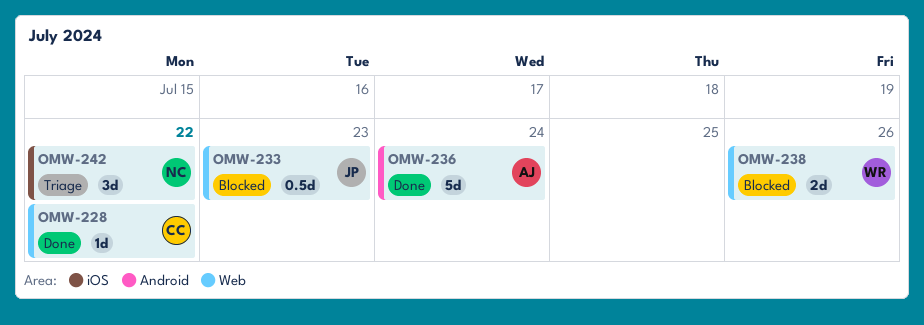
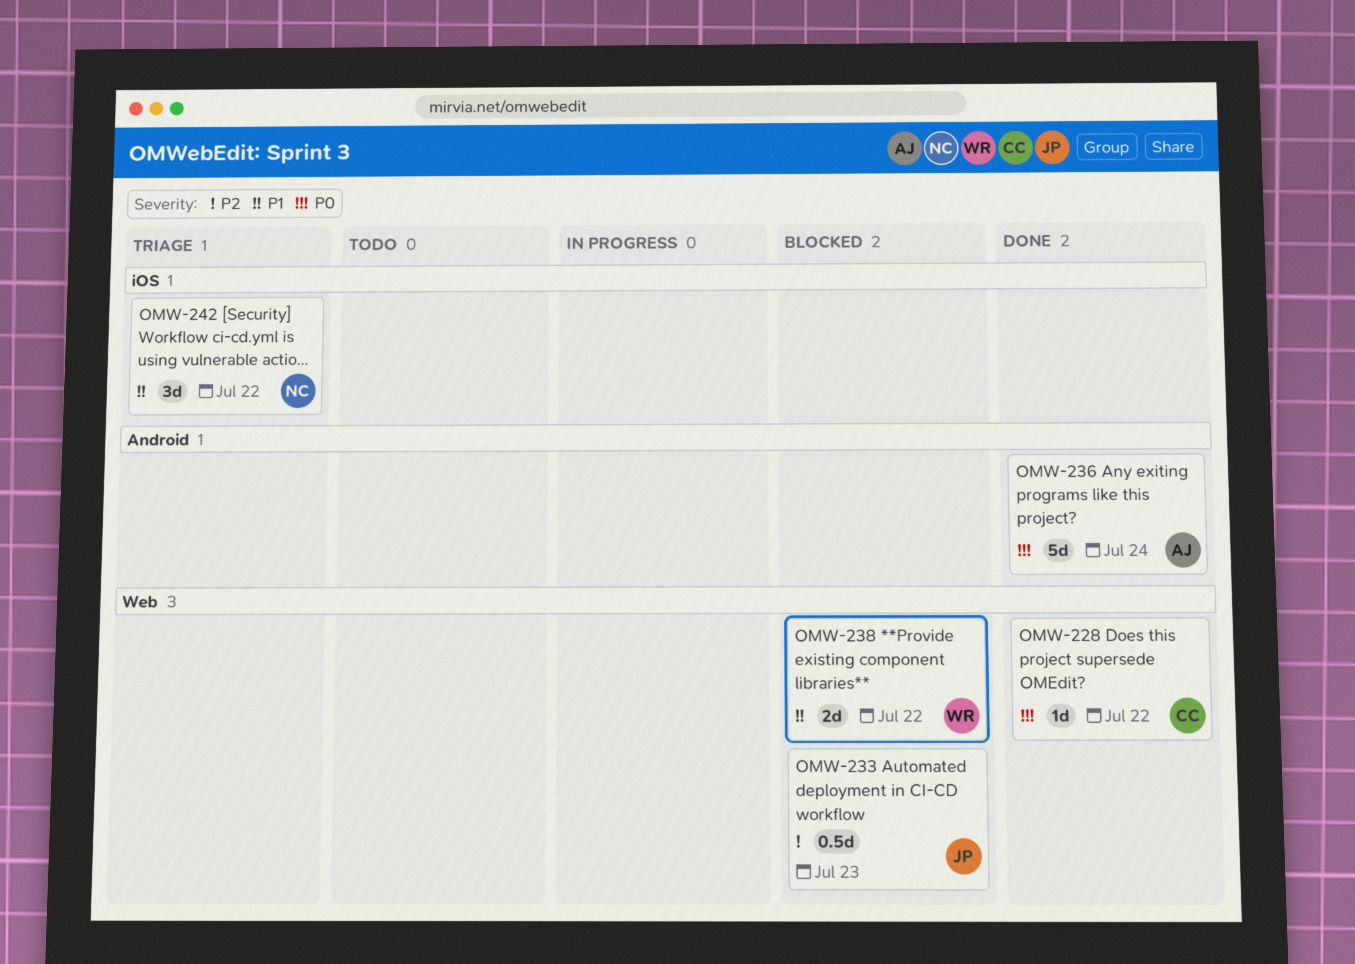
OMW-238, due: Jul 26 -> Jul 22

